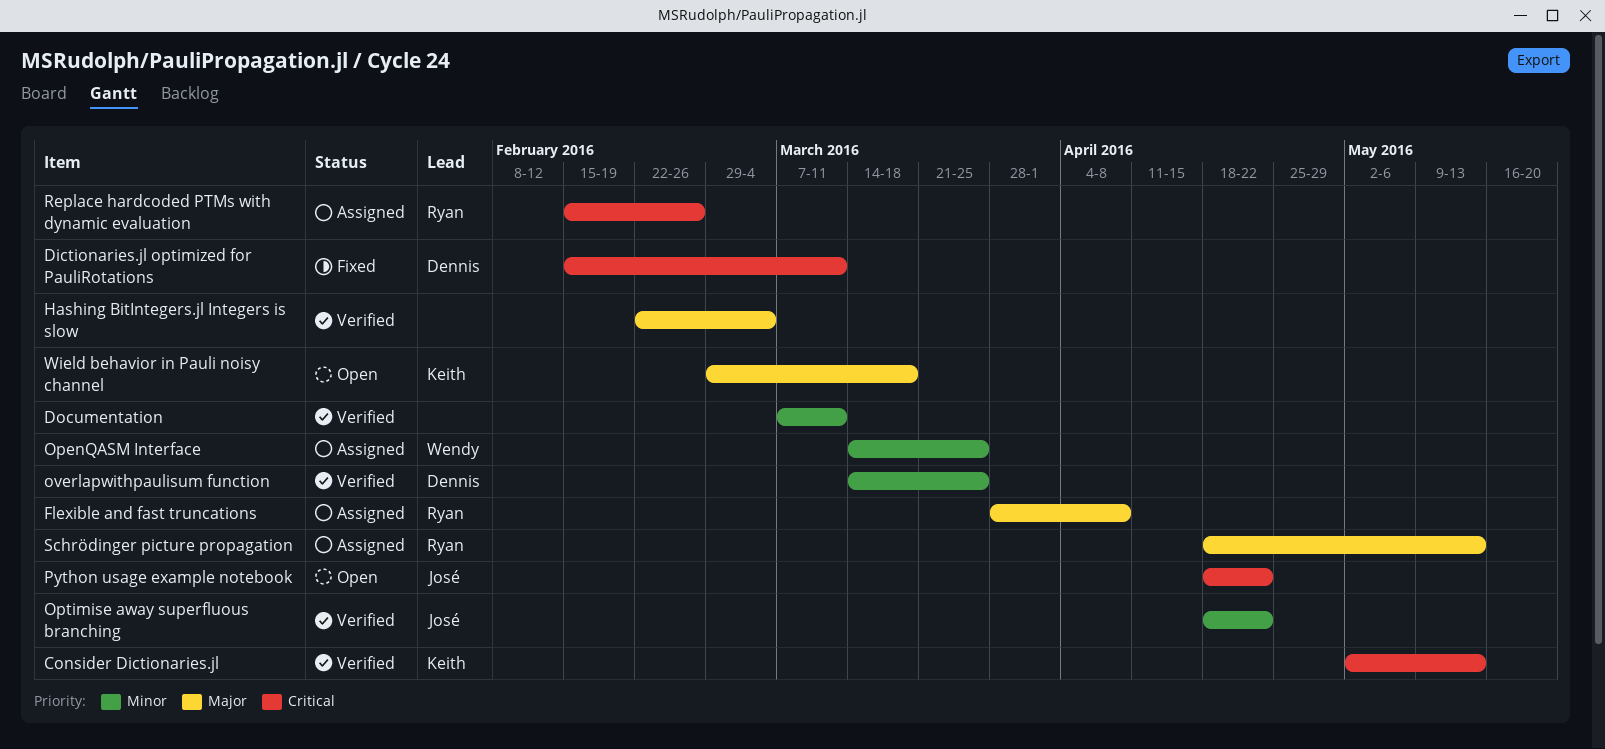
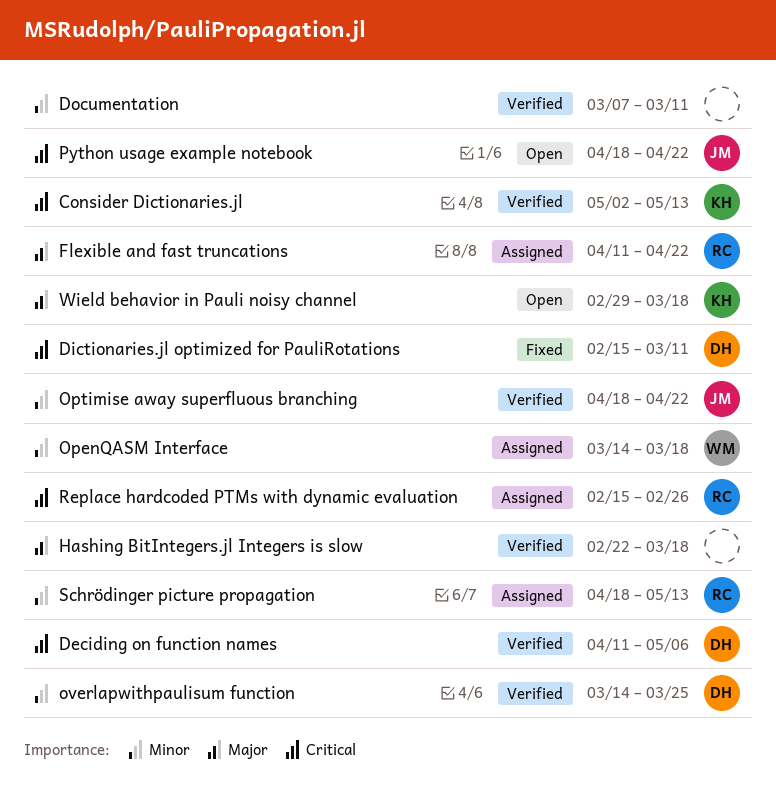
Deciding on function names: none -> present
Flexible and fast truncations, start: Mar 28 -> Apr 11
Flexible and fast truncations, due: Apr 8 -> Apr 22
Hashing BitIntegers.jl Integers is slow, due: Mar 4 -> Mar 18
OpenQASM Interface, due: Mar 25 -> Mar 18
Schrödinger picture propagation, priority: Major -> Minor

